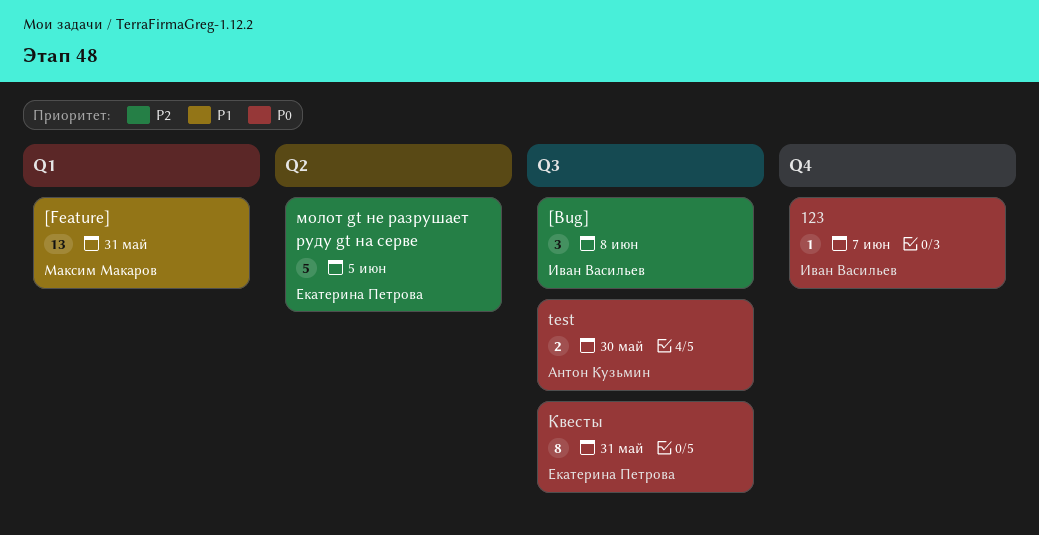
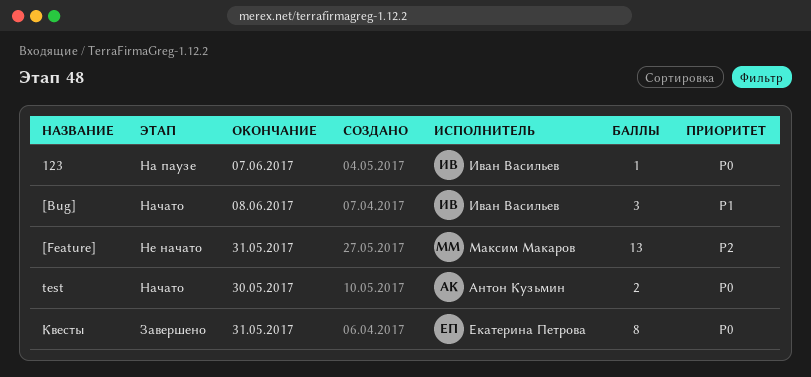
[Bug], priority: P2 -> P1
[Feature], priority: P1 -> P2
молот gt не разрушает руду gt на серве: present -> none

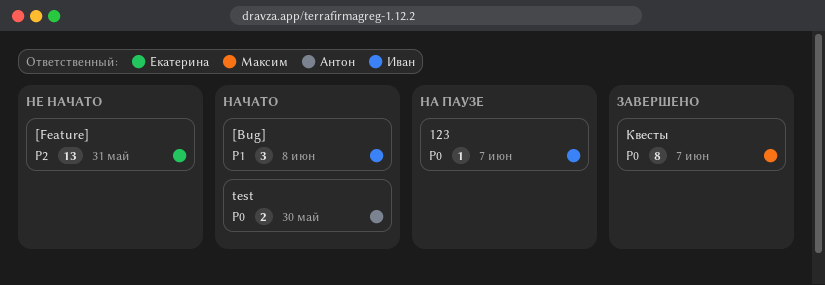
[Feature], owner: Максим Макаров -> Екатерина Петрова
Квесты, owner: Екатерина Петрова -> Максим Макаров
Квесты, due: May 31 -> Jun 7

